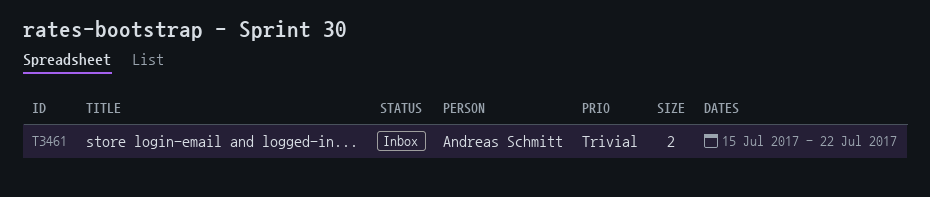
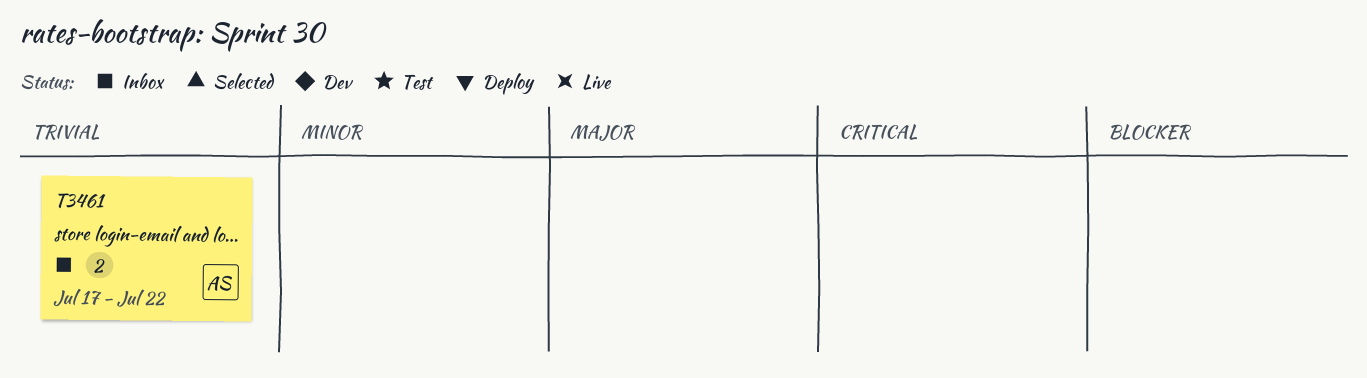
T3461, start: Jul 15 -> Jul 17

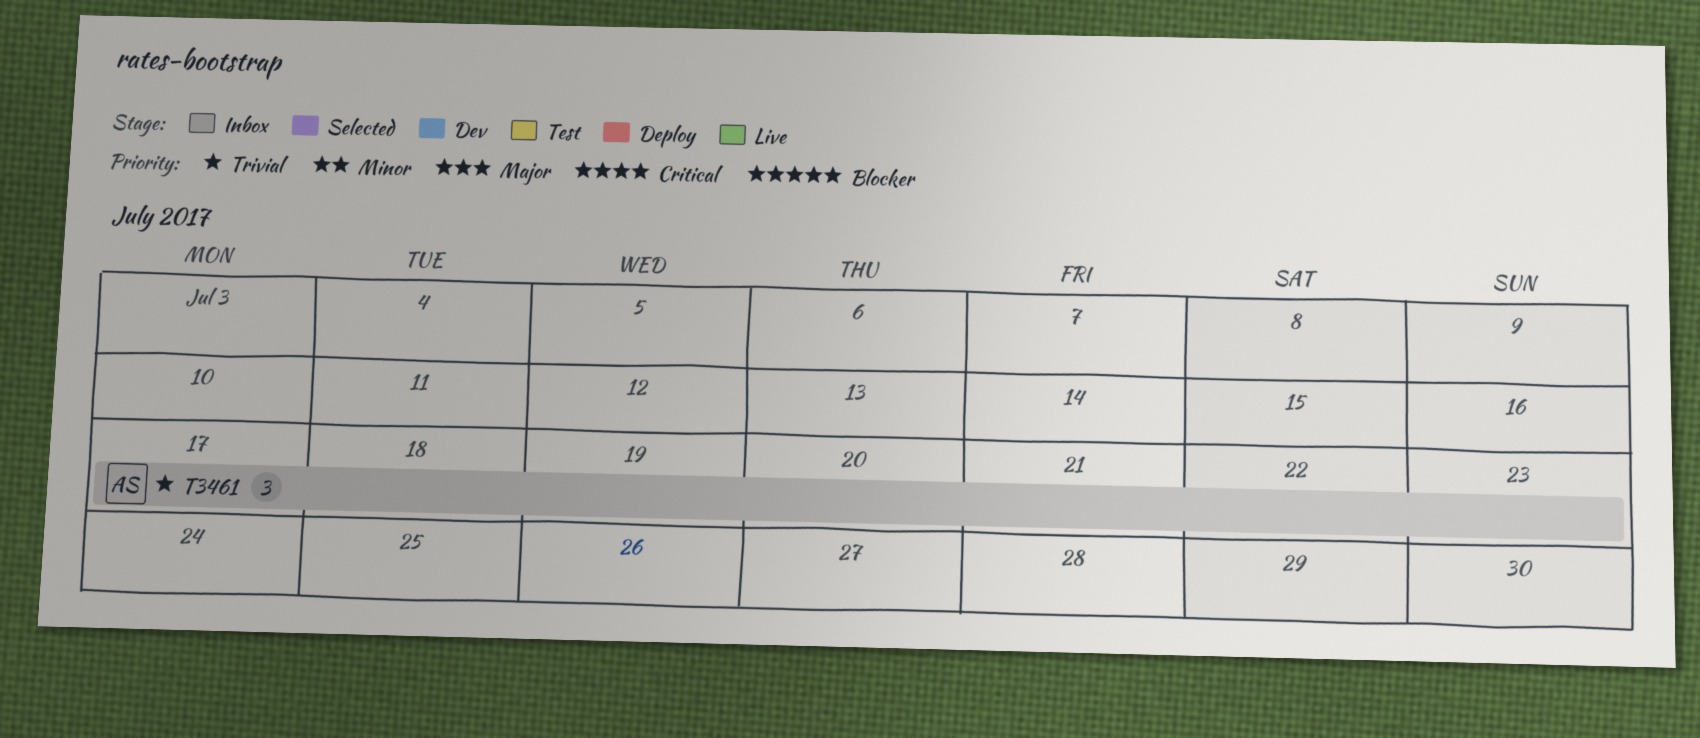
T3461, estimate: 2 -> 3
T3461, due: Jul 22 -> Jul 23

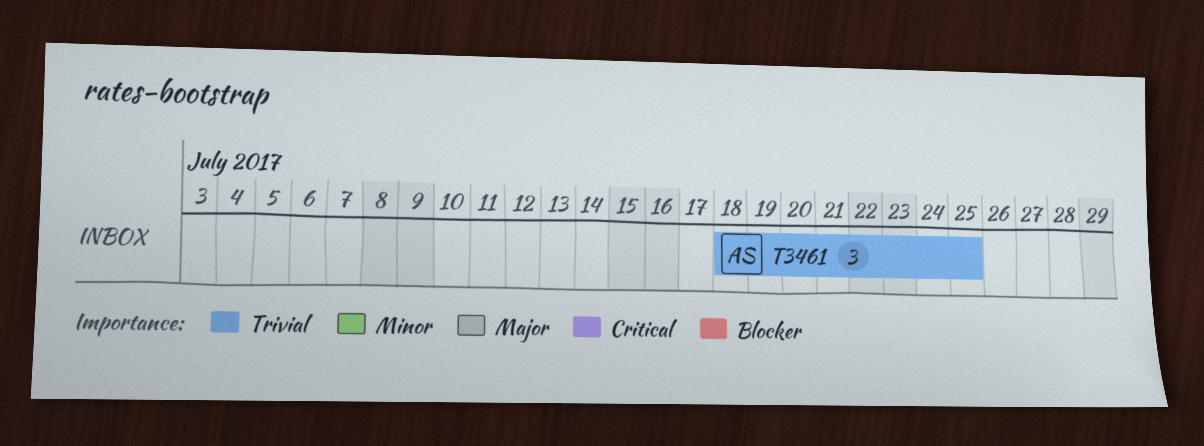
T3461, start: Jul 17 -> Jul 18
T3461, due: Jul 23 -> Jul 25

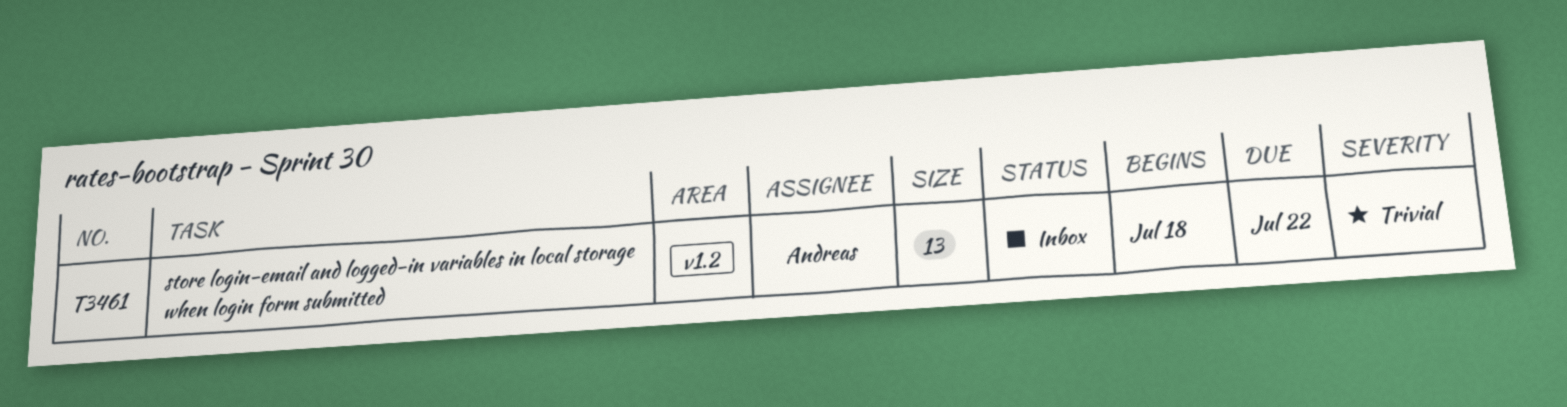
T3461, estimate: 3 -> 13
T3461, due: Jul 25 -> Jul 22

